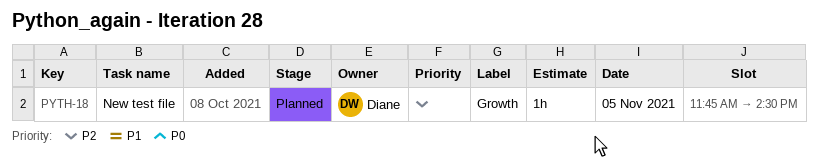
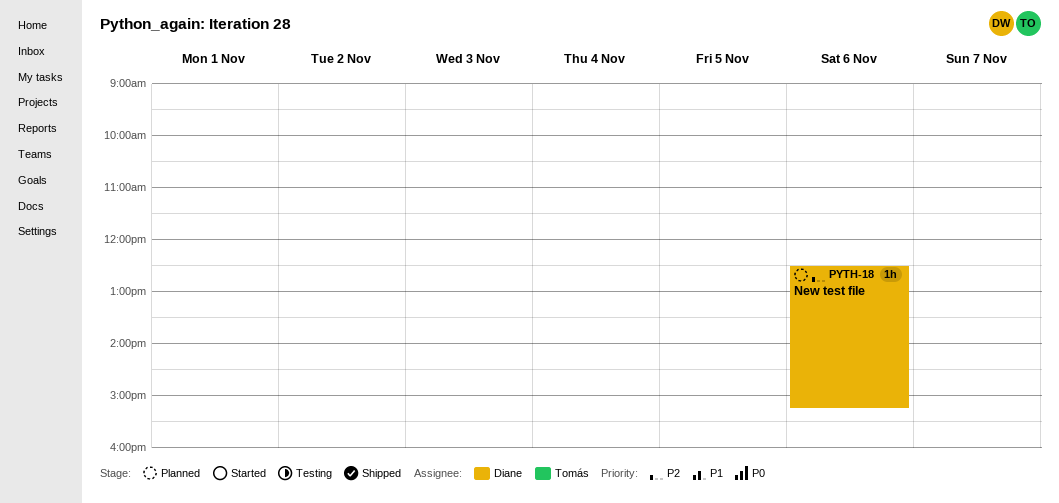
PYTH-18, day: Nov 5 -> Nov 6
PYTH-18, begins: 11:45 -> 12:30
PYTH-18, ends: 14:30 -> 15:15

